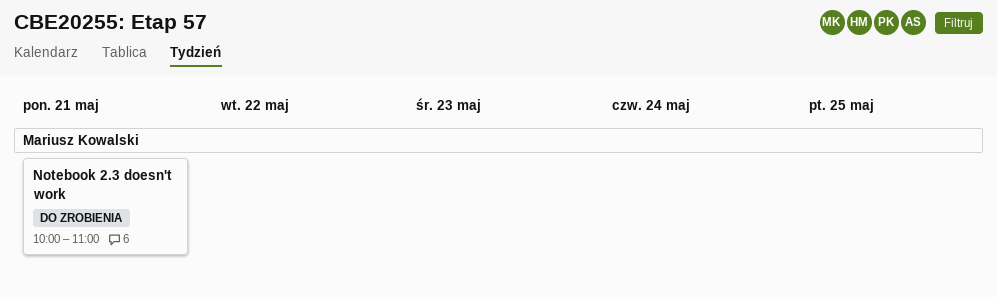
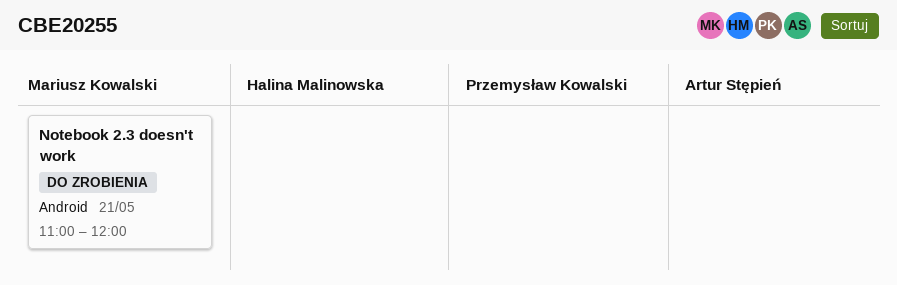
Notebook 2.3 doesn't work, begins: 10:00 -> 11:00
Notebook 2.3 doesn't work, ends: 11:00 -> 12:00

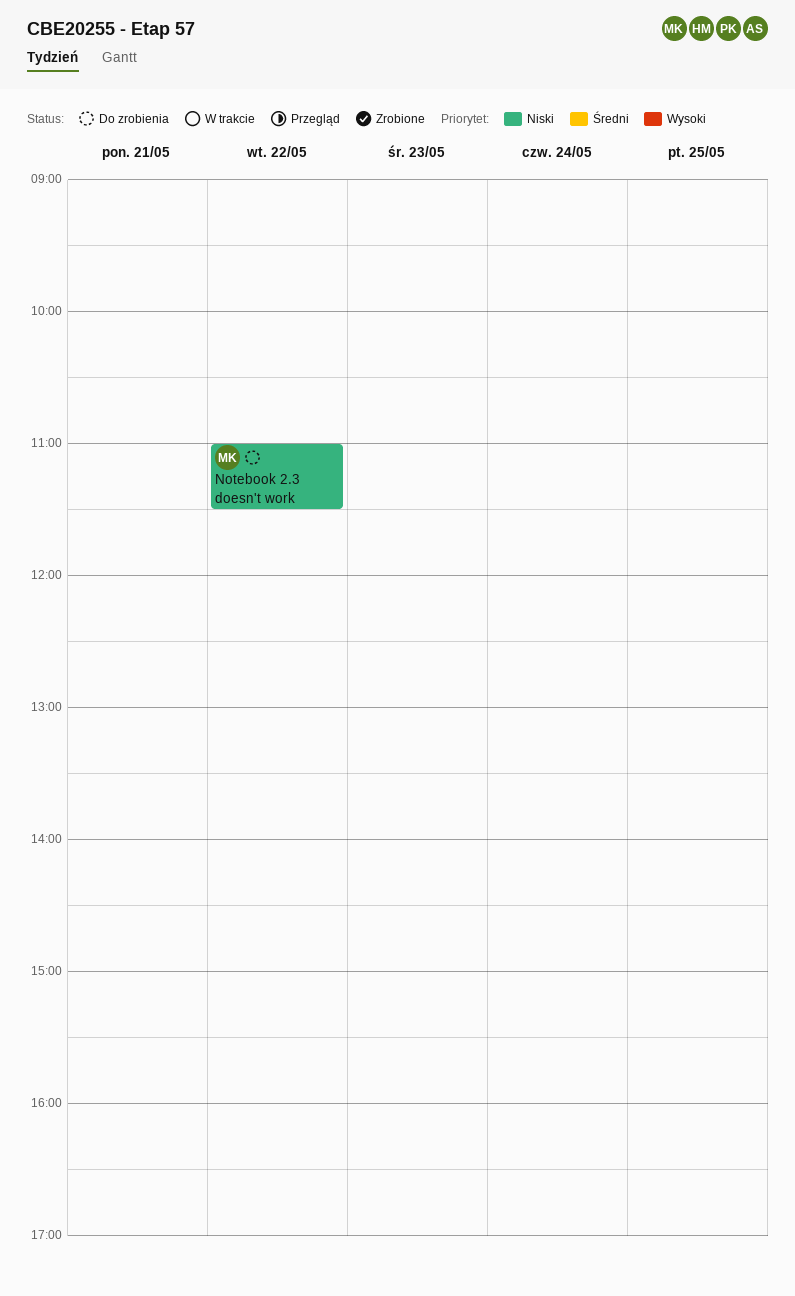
Notebook 2.3 doesn't work, day: May 21 -> May 22
Notebook 2.3 doesn't work, ends: 12:00 -> 11:30

